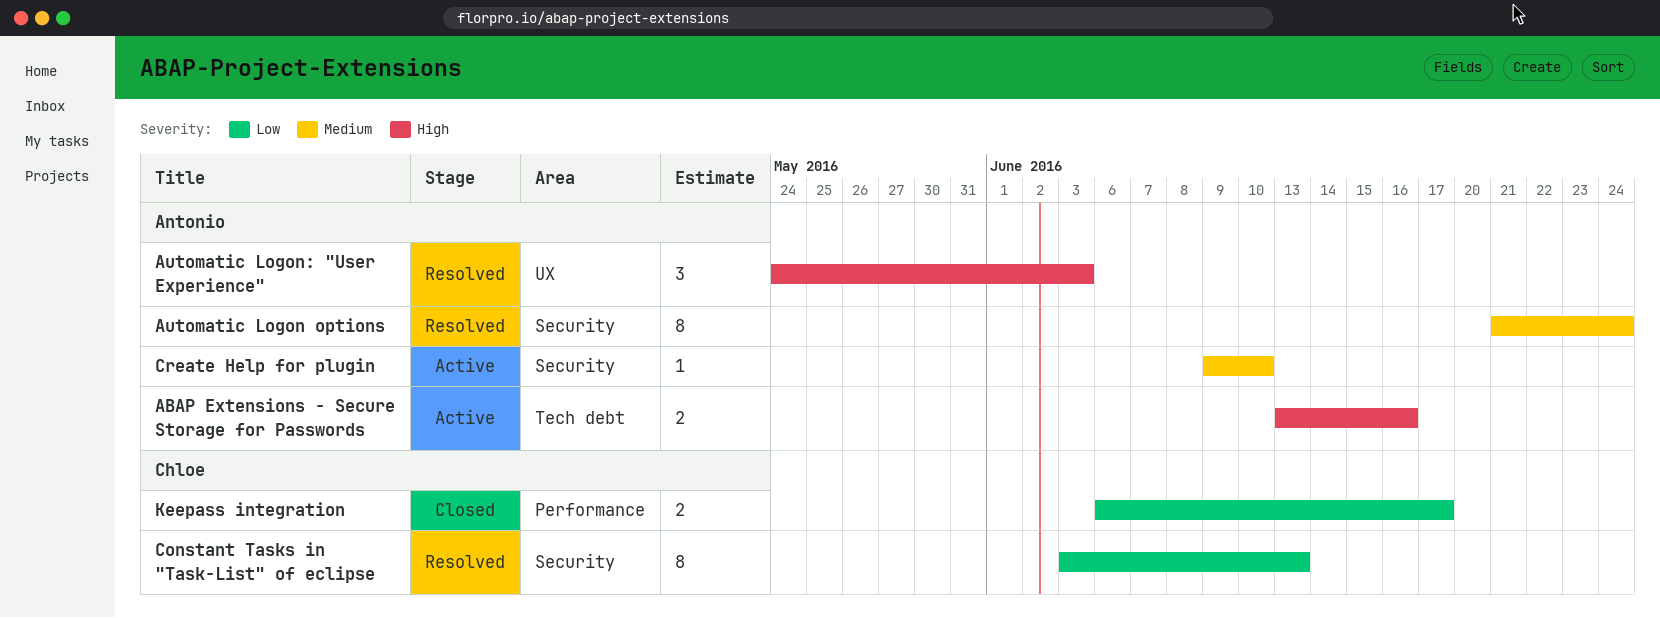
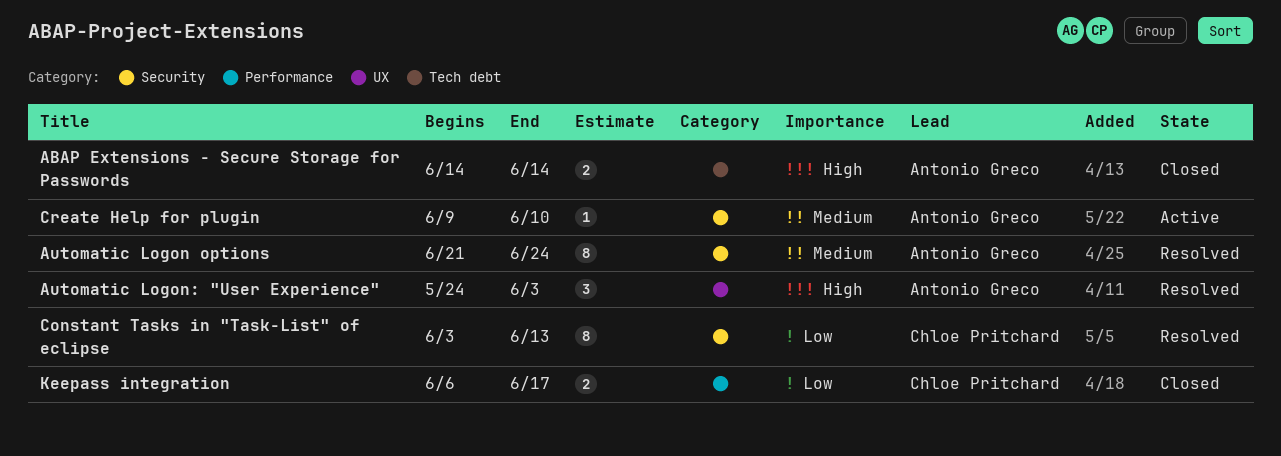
ABAP Extensions - Secure Storage for Passwords, status: Active -> Closed
ABAP Extensions - Secure Storage for Passwords, start: Jun 13 -> Jun 14
ABAP Extensions - Secure Storage for Passwords, due: Jun 16 -> Jun 14

